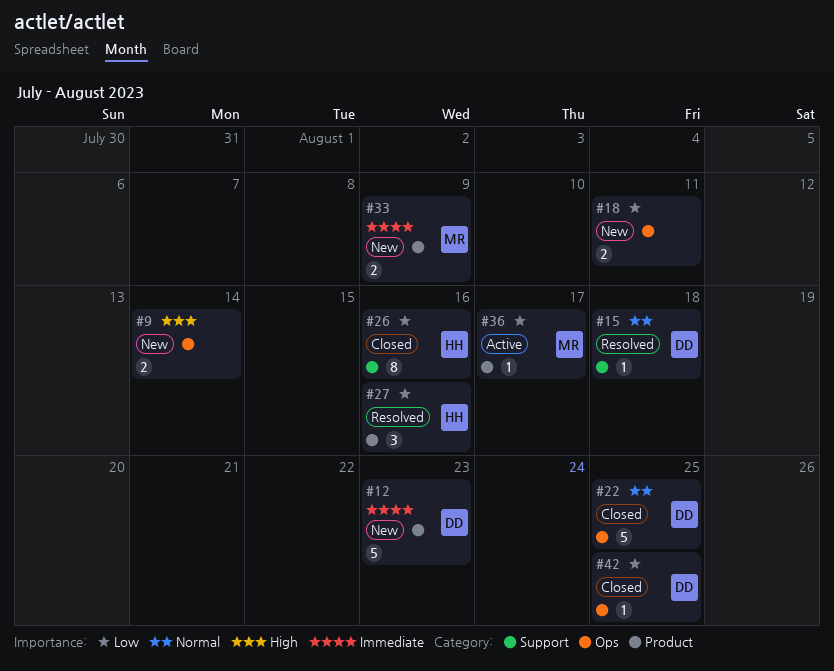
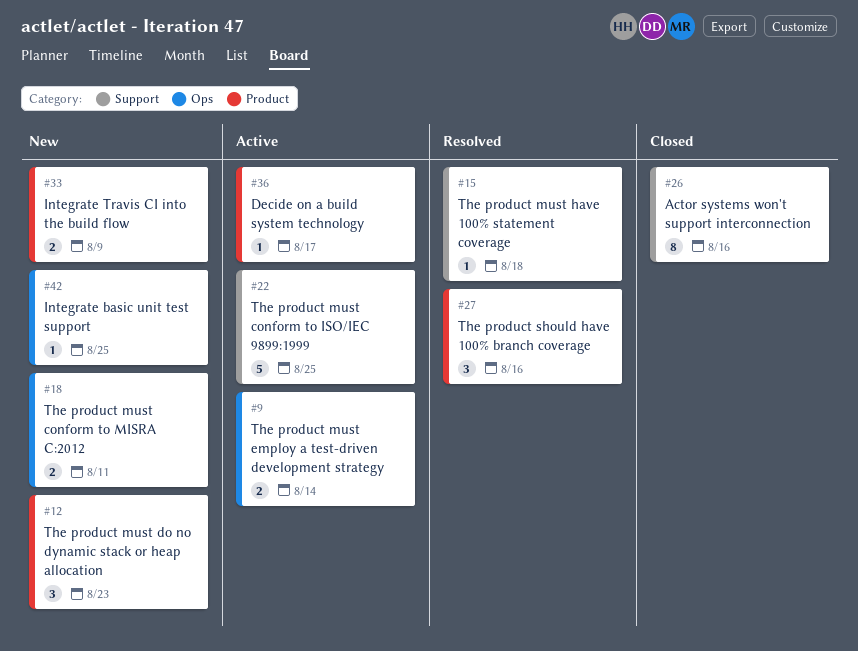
#9, status: New -> Active
#12, estimate: 5 -> 3
#22, status: Closed -> Active
#22, label: Ops -> Support
#42, status: Closed -> New

